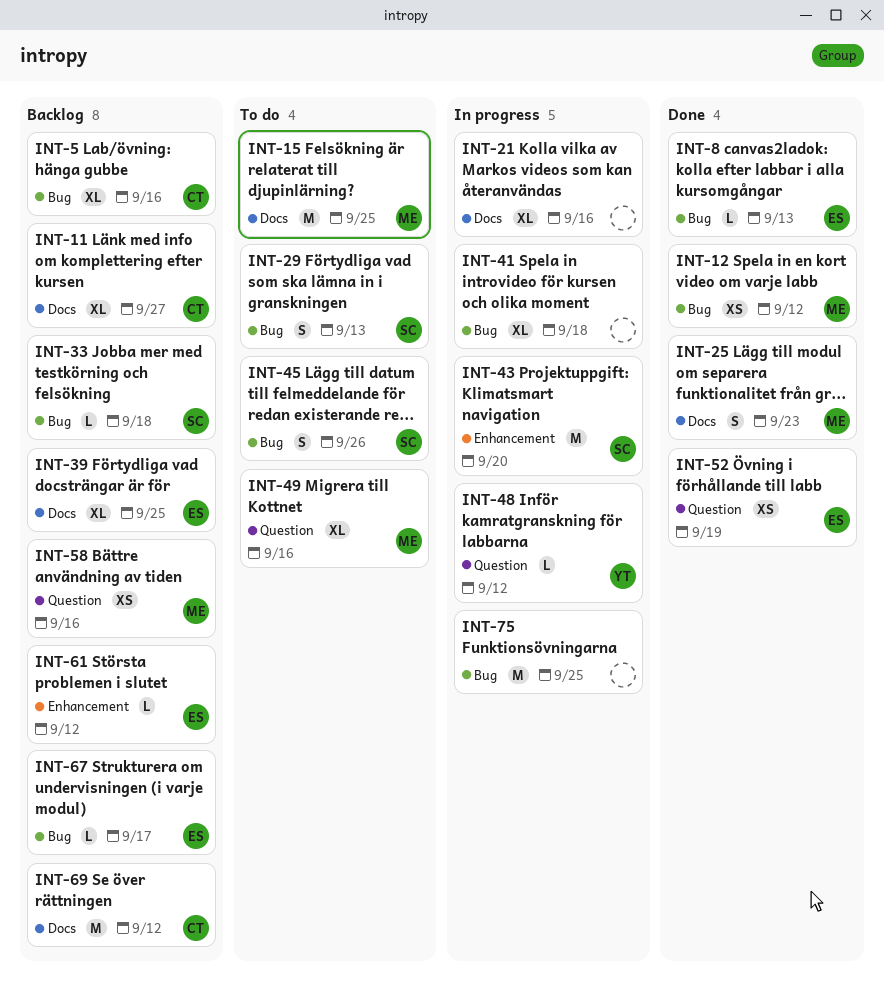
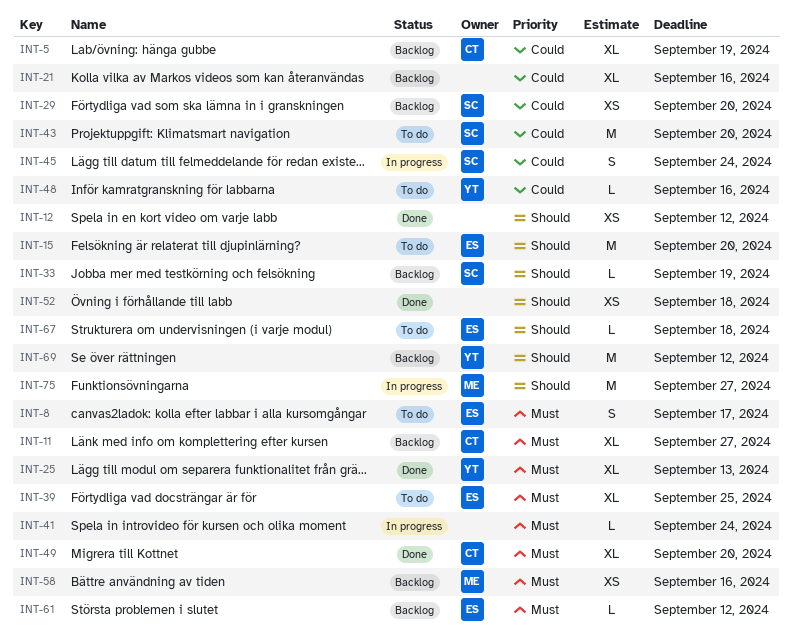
INT-5, due: Sep 16 -> Sep 19
INT-8, status: Done -> To do
INT-8, estimate: L -> S
INT-8, due: Sep 13 -> Sep 17
INT-12, owner: ME -> none
INT-15, owner: ME -> ES
INT-15, due: Sep 25 -> Sep 20
INT-21, status: In progress -> Backlog
INT-25, owner: ME -> YT
INT-25, estimate: S -> XL
INT-25, due: Sep 23 -> Sep 13
INT-29, status: To do -> Backlog
INT-29, estimate: S -> XS
INT-29, due: Sep 13 -> Sep 20
INT-33, due: Sep 18 -> Sep 19
INT-39, status: Backlog -> To do
INT-41, estimate: XL -> L
INT-41, due: Sep 18 -> Sep 24
INT-43, status: In progress -> To do
INT-45, status: To do -> In progress
INT-45, due: Sep 26 -> Sep 24
INT-48, status: In progress -> To do
INT-48, due: Sep 12 -> Sep 16
INT-49, status: To do -> Done
INT-49, owner: ME -> CT
INT-49, due: Sep 16 -> Sep 20
INT-52, owner: ES -> none
INT-52, due: Sep 19 -> Sep 18
INT-67, status: Backlog -> To do
INT-67, due: Sep 17 -> Sep 18
INT-69, owner: CT -> YT
INT-75, owner: none -> ME
INT-75, due: Sep 25 -> Sep 27

